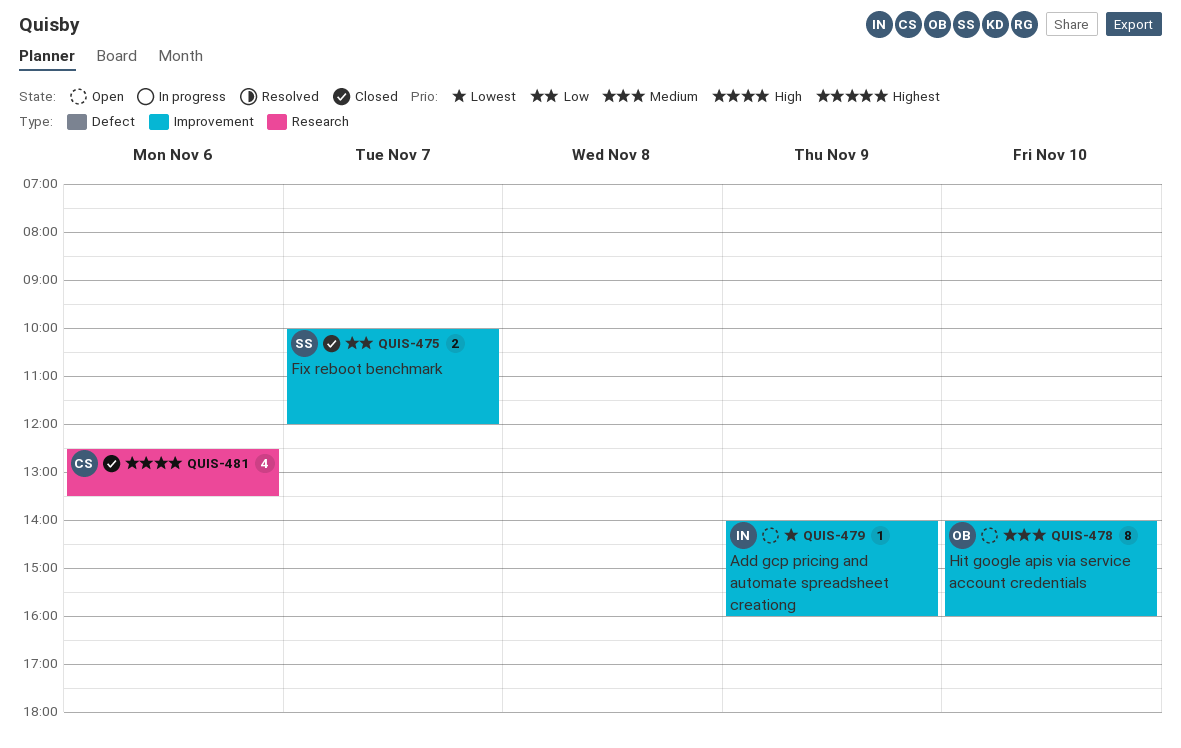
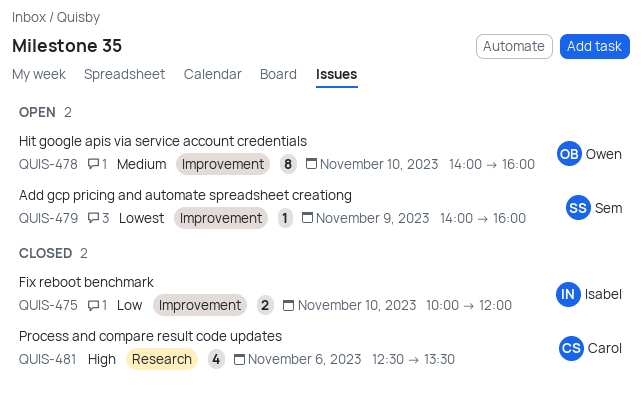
QUIS-475, owner: Sem -> Isabel
QUIS-475, day: Nov 7 -> Nov 10
QUIS-479, owner: Isabel -> Sem

